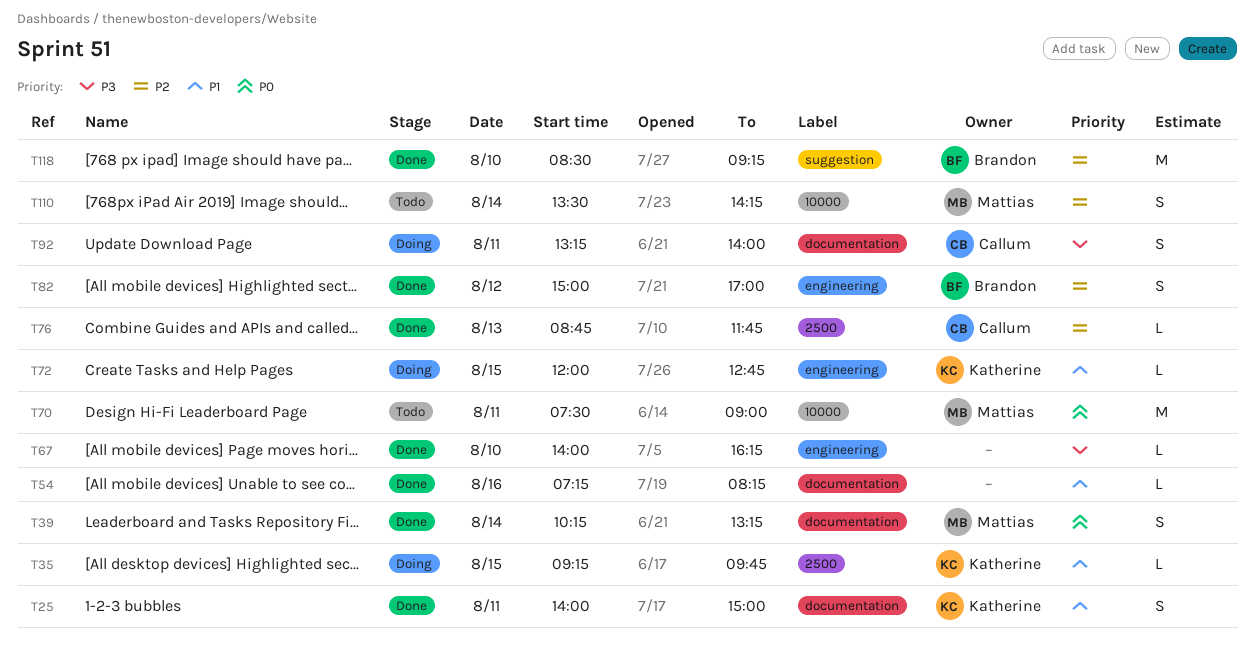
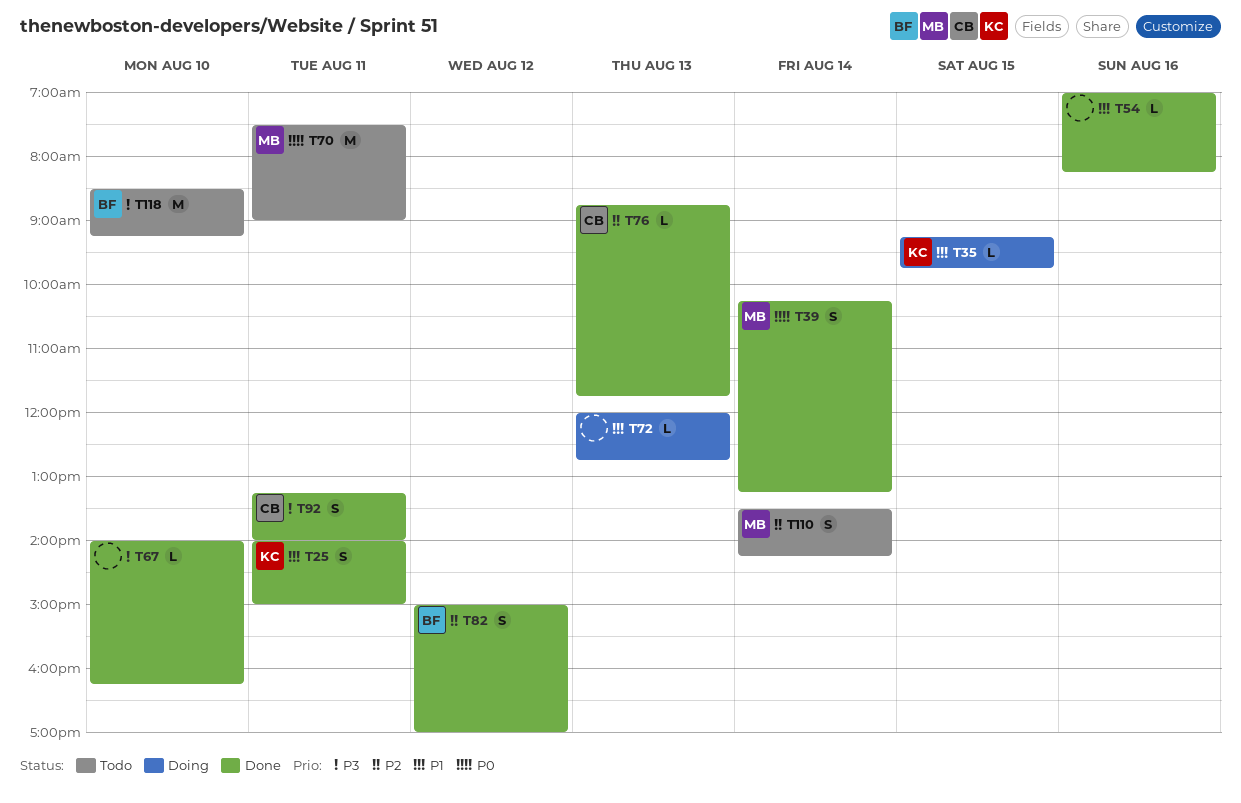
T54, begins: 07:15 -> 07:00
T72, owner: Katherine -> none
T72, day: Aug 15 -> Aug 13
T92, status: Doing -> Done
T118, status: Done -> Todo
T118, priority: P2 -> P3

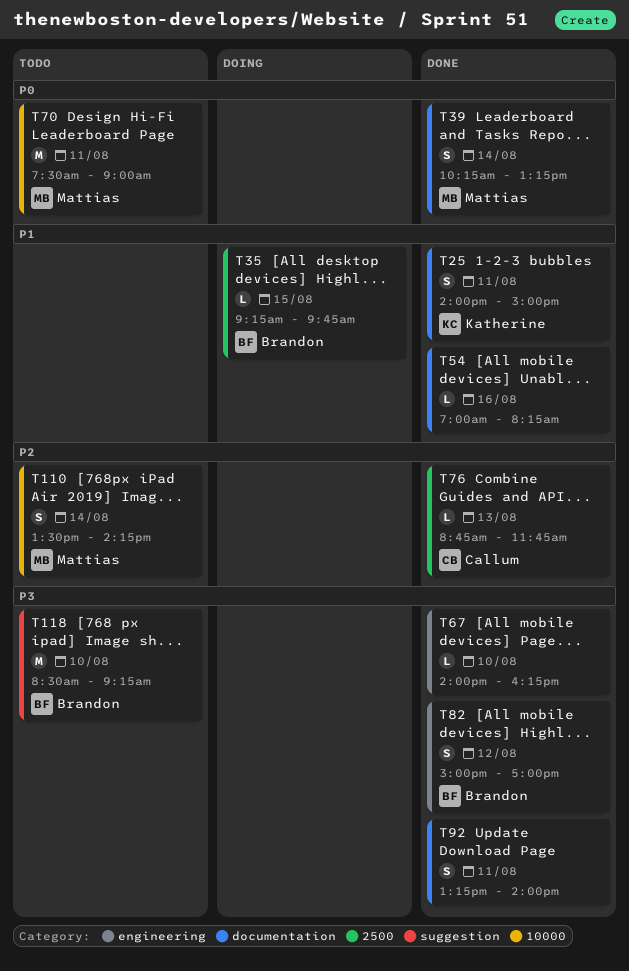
T35, owner: Katherine -> Brandon
T72: present -> none
T82, priority: P2 -> P3
T92, owner: Callum -> none

